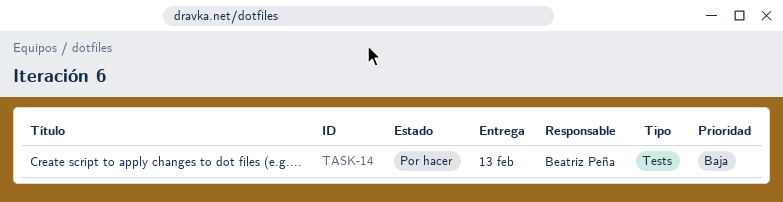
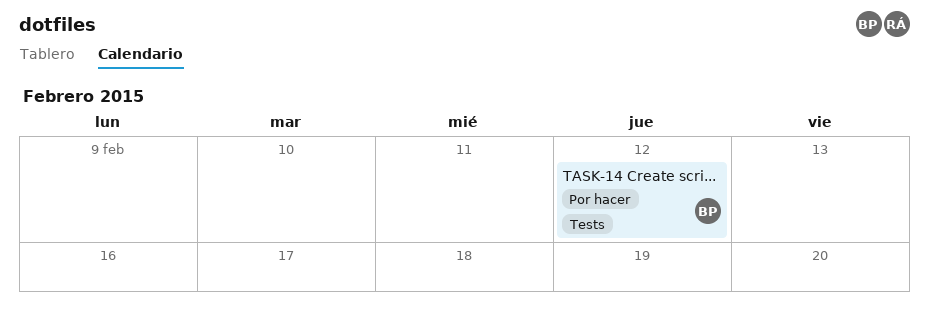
TASK-14, due: Feb 13 -> Feb 12

